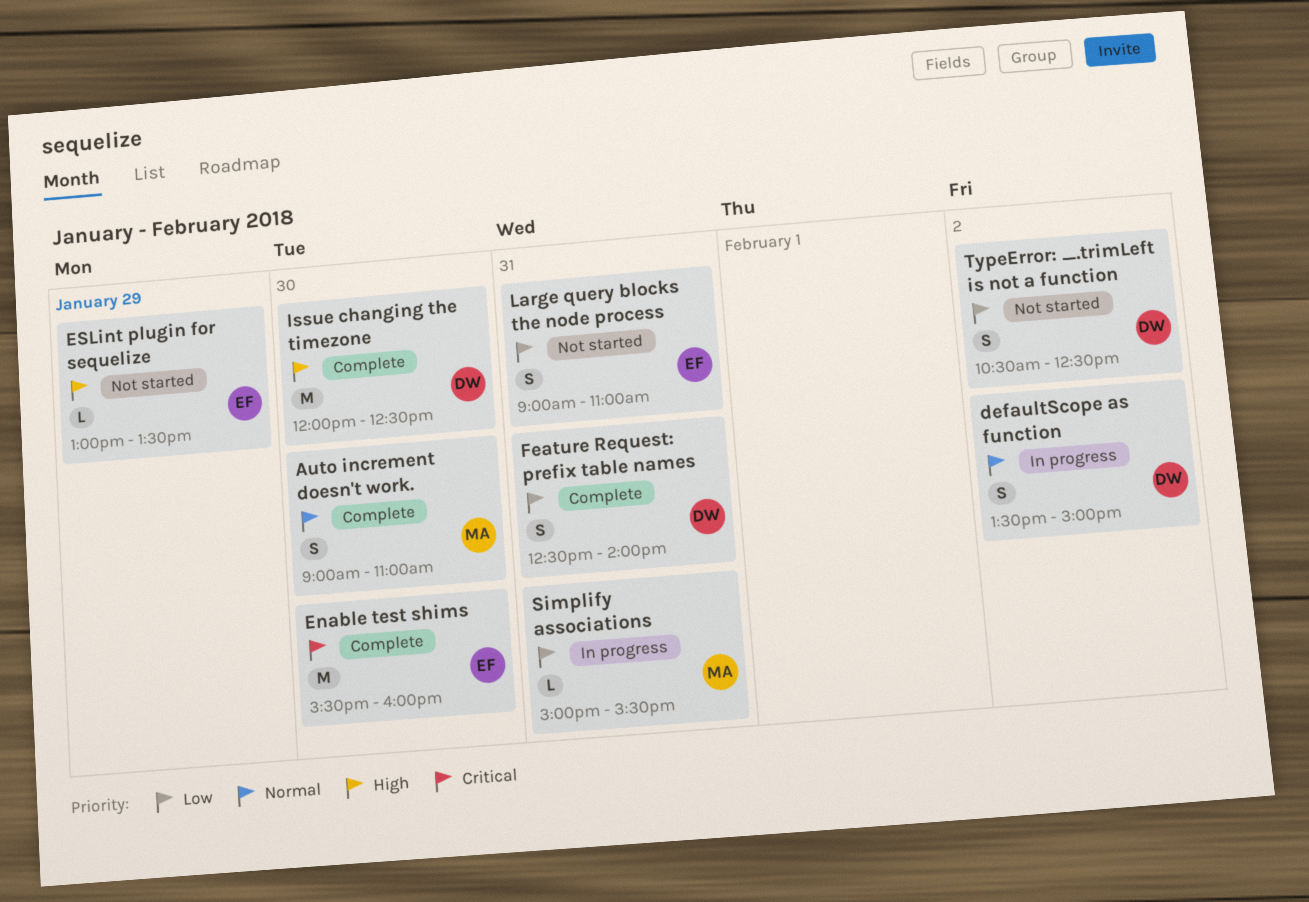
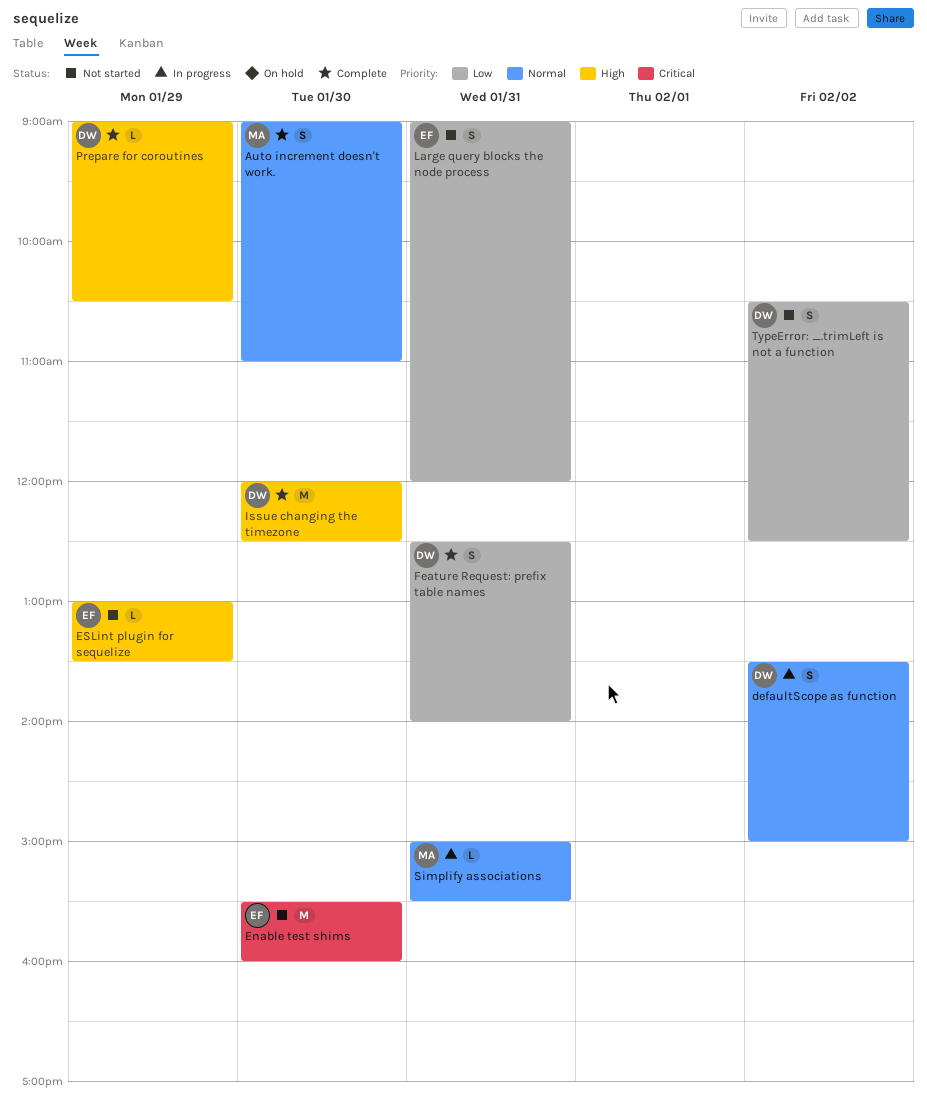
Enable test shims, status: Complete -> Not started
Large query blocks the node process, ends: 11:00 -> 12:00
Prepare for coroutines: none -> present
Simplify associations, priority: Low -> Normal

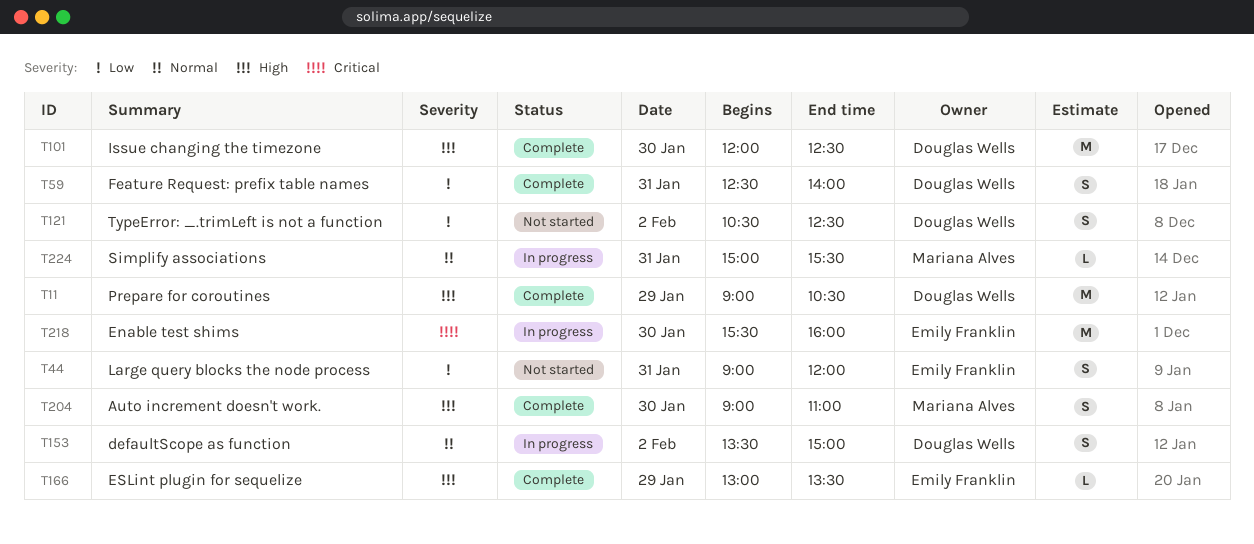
Auto increment doesn't work., priority: Normal -> High
Enable test shims, status: Not started -> In progress
ESLint plugin for sequelize, status: Not started -> Complete
Prepare for coroutines, estimate: L -> M

